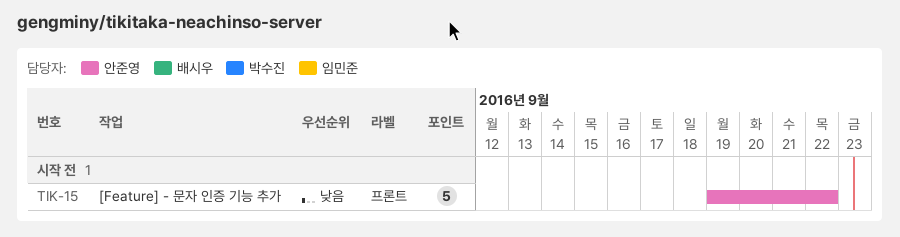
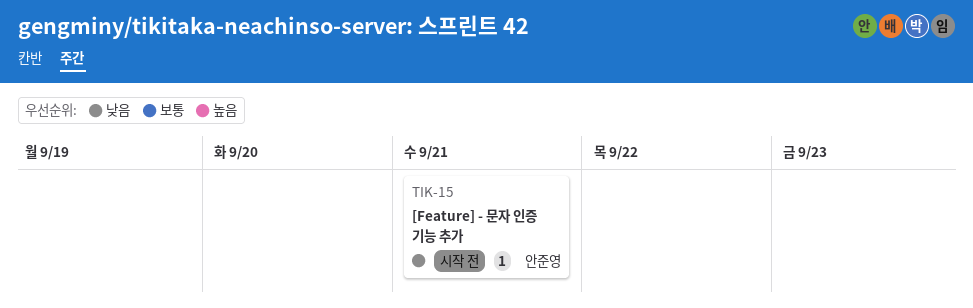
TIK-15, estimate: 5 -> 1
TIK-15, due: Sep 22 -> Sep 21

